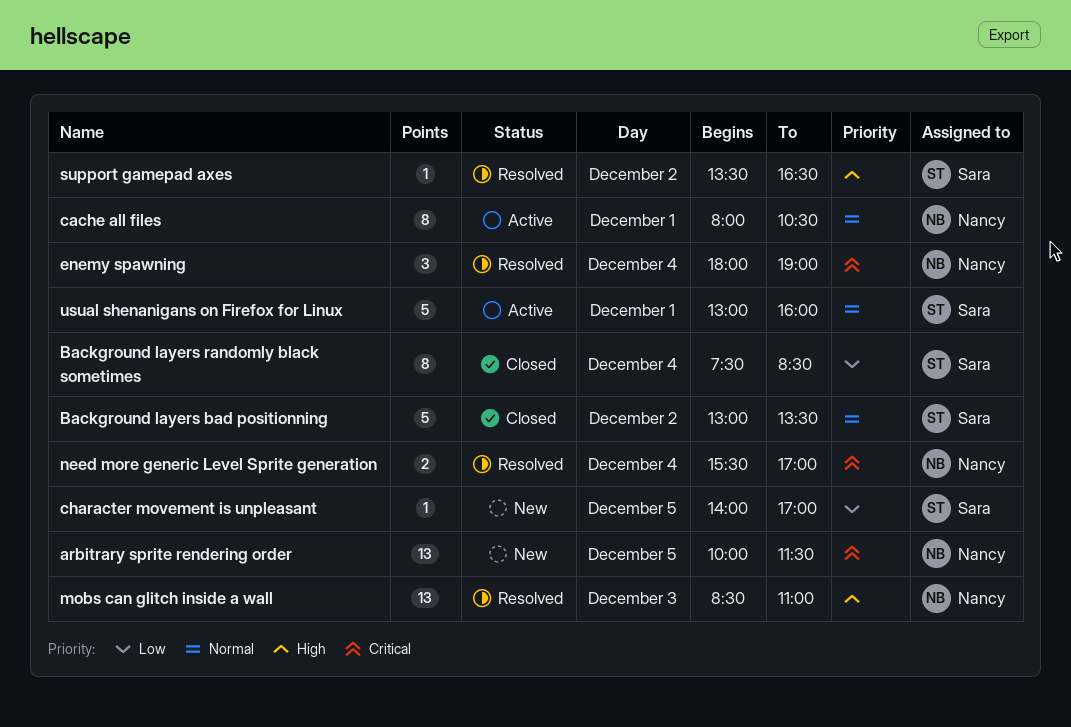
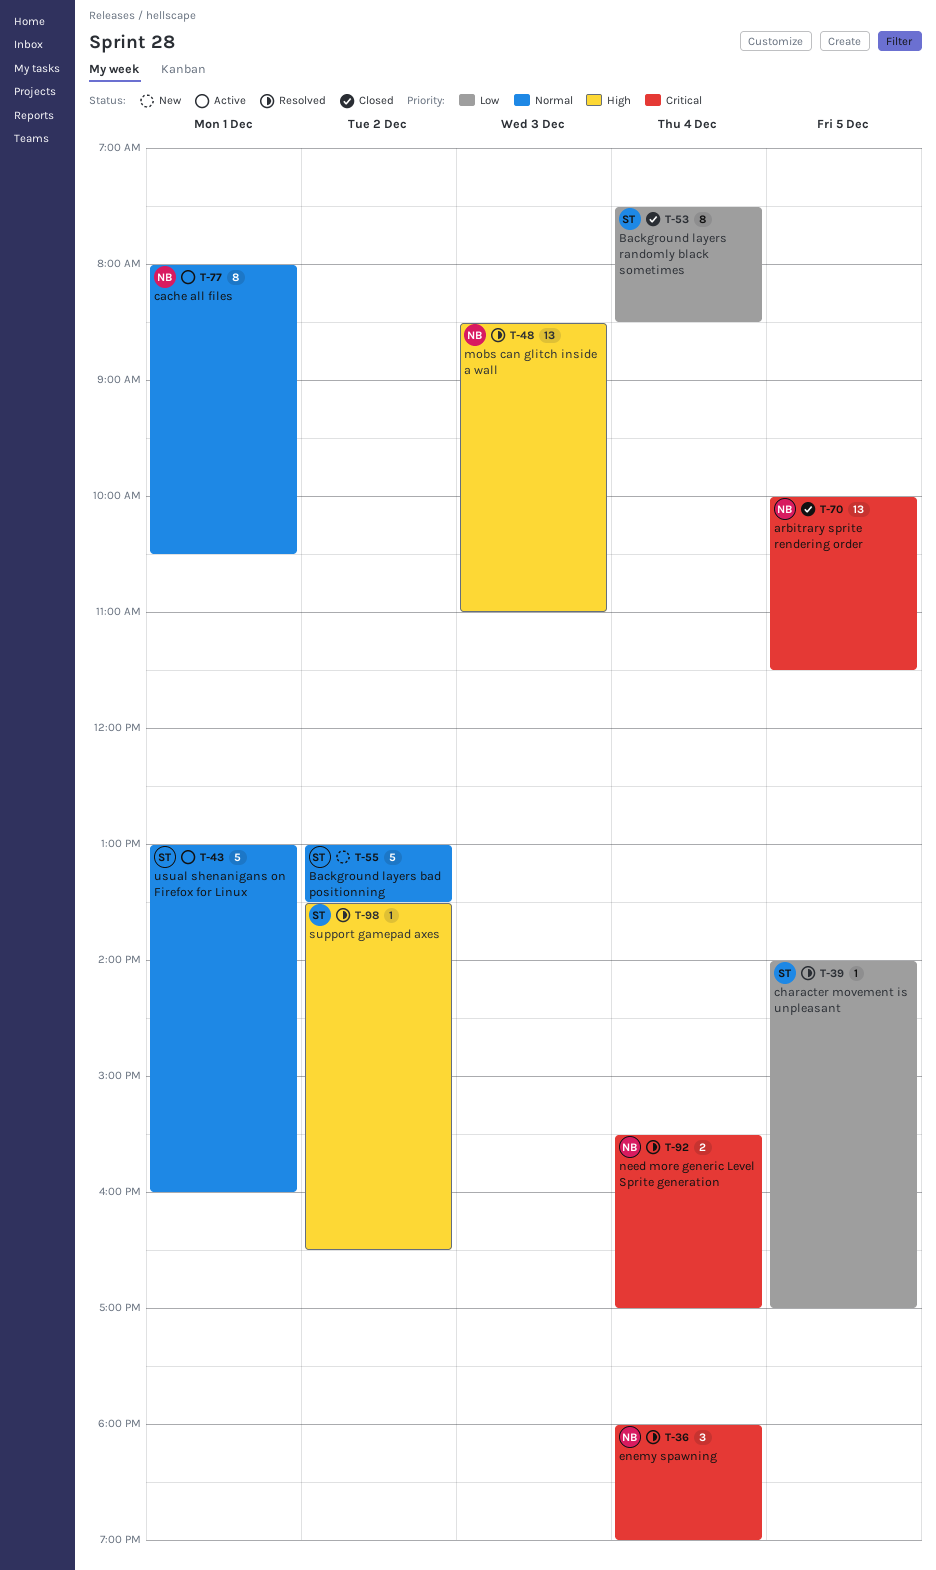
arbitrary sprite rendering order, status: New -> Closed
Background layers bad positionning, status: Closed -> New
character movement is unpleasant, status: New -> Resolved

